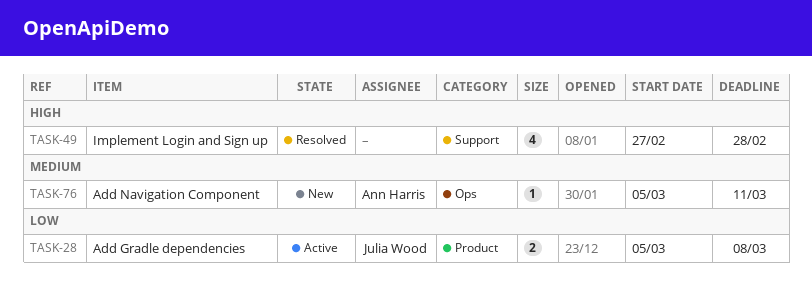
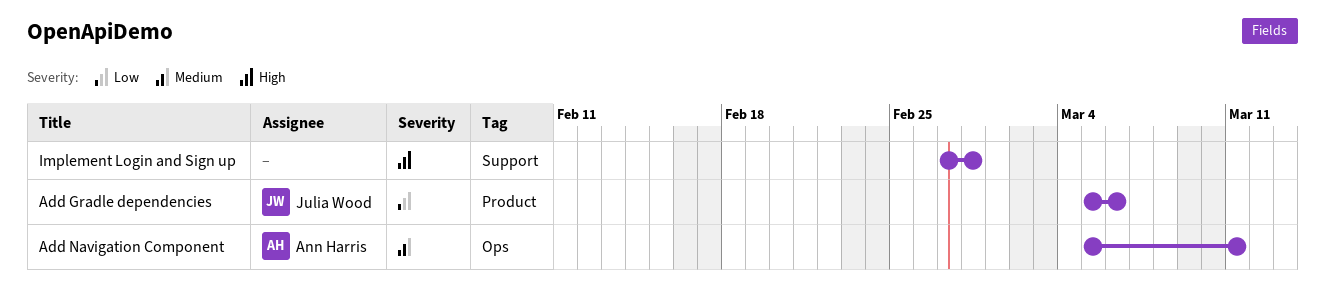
Add Gradle dependencies, due: Mar 8 -> Mar 6

